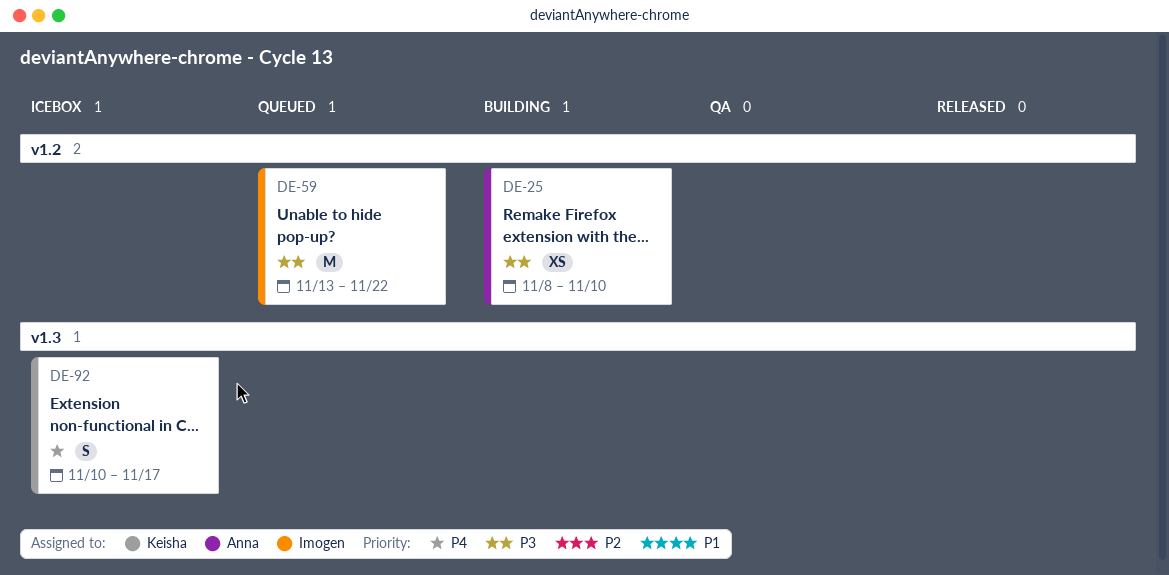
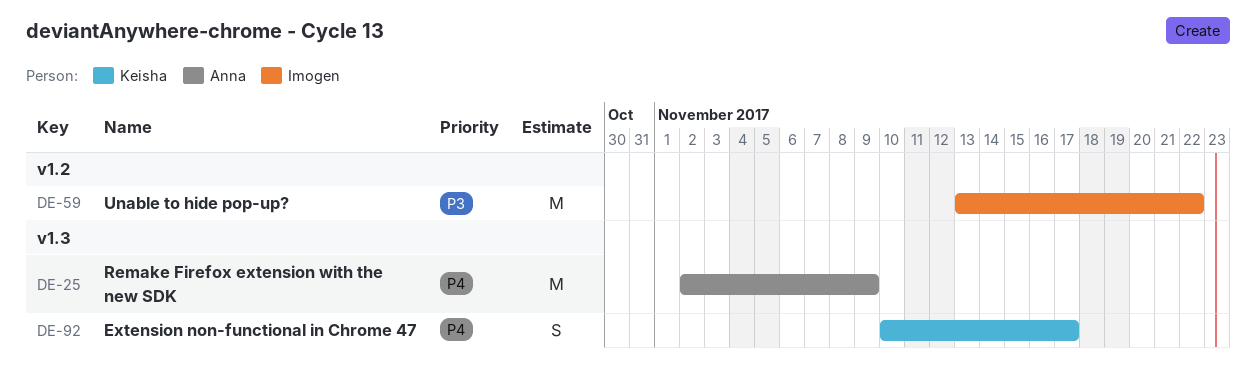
DE-25, priority: P3 -> P4
DE-25, label: v1.2 -> v1.3
DE-25, estimate: XS -> M
DE-25, start: Nov 8 -> Nov 2
DE-25, due: Nov 10 -> Nov 9

